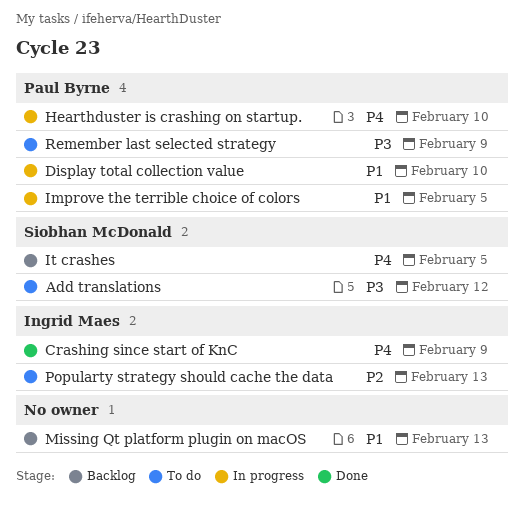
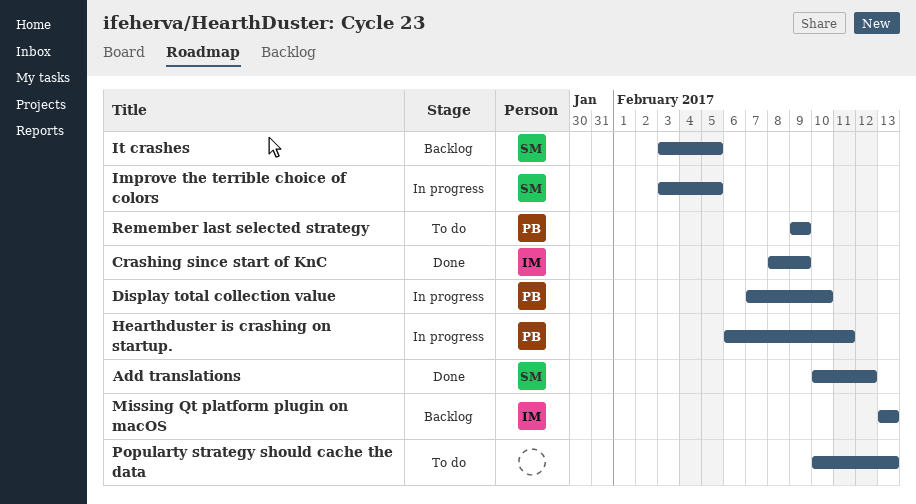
Add translations, status: To do -> Done
Hearthduster is crashing on startup., due: Feb 10 -> Feb 11
Improve the terrible choice of colors, owner: Paul Byrne -> Siobhan McDonald
Missing Qt platform plugin on macOS, owner: none -> Ingrid Maes
Popularty strategy should cache the data, owner: Ingrid Maes -> none

